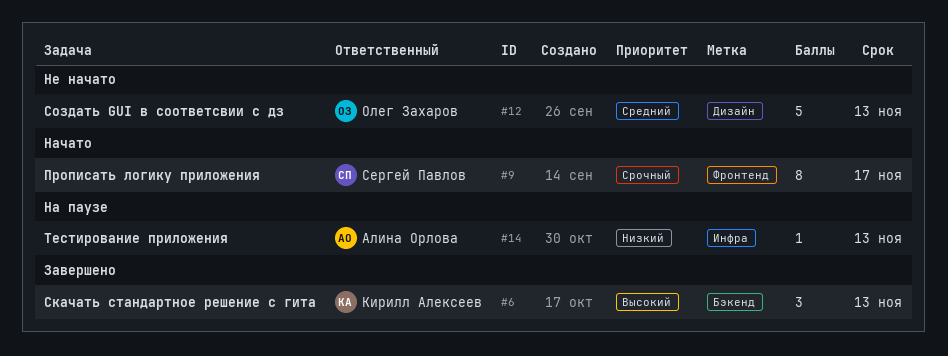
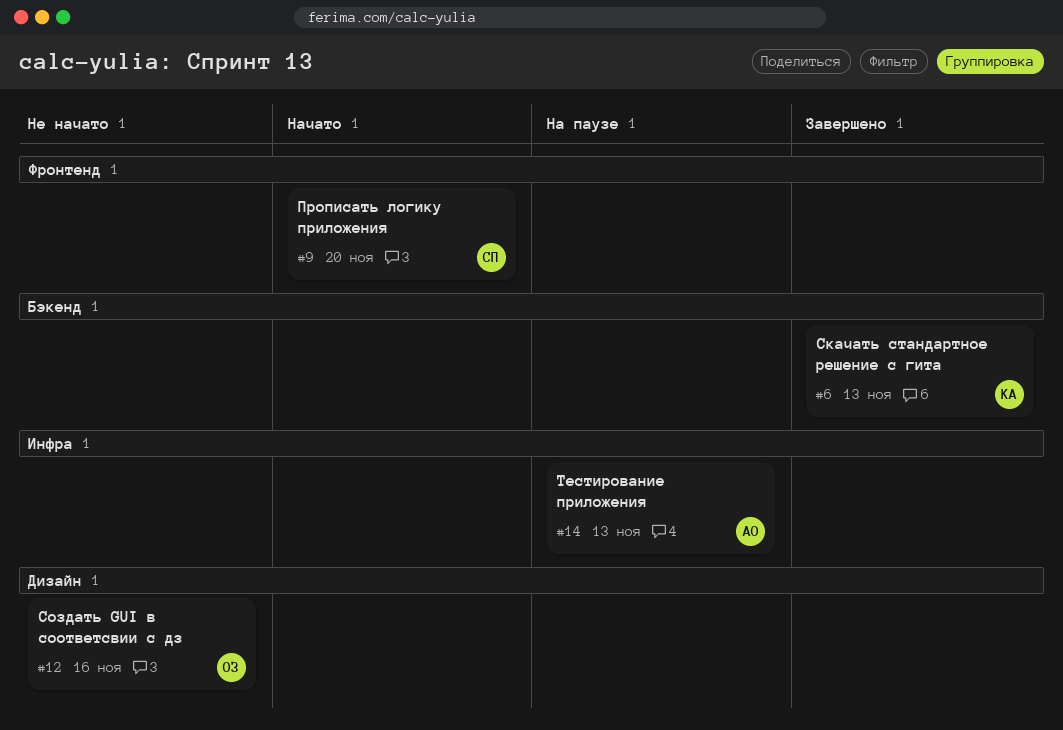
#9, due: Nov 17 -> Nov 20
#12, due: Nov 13 -> Nov 16

